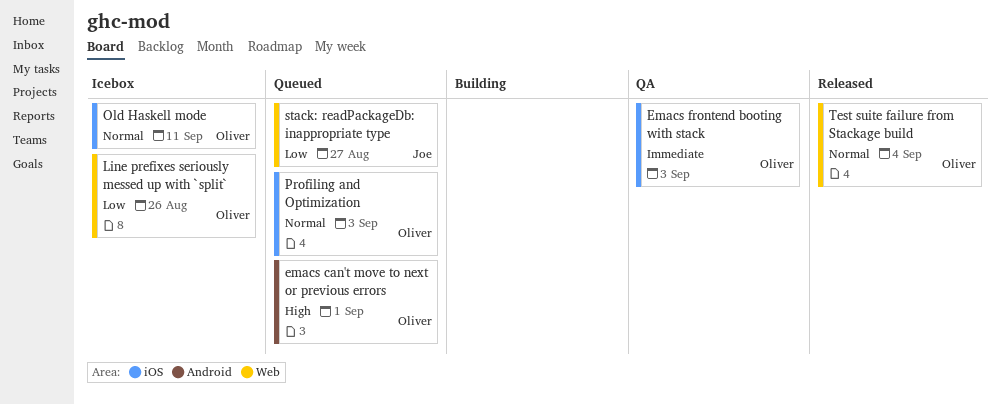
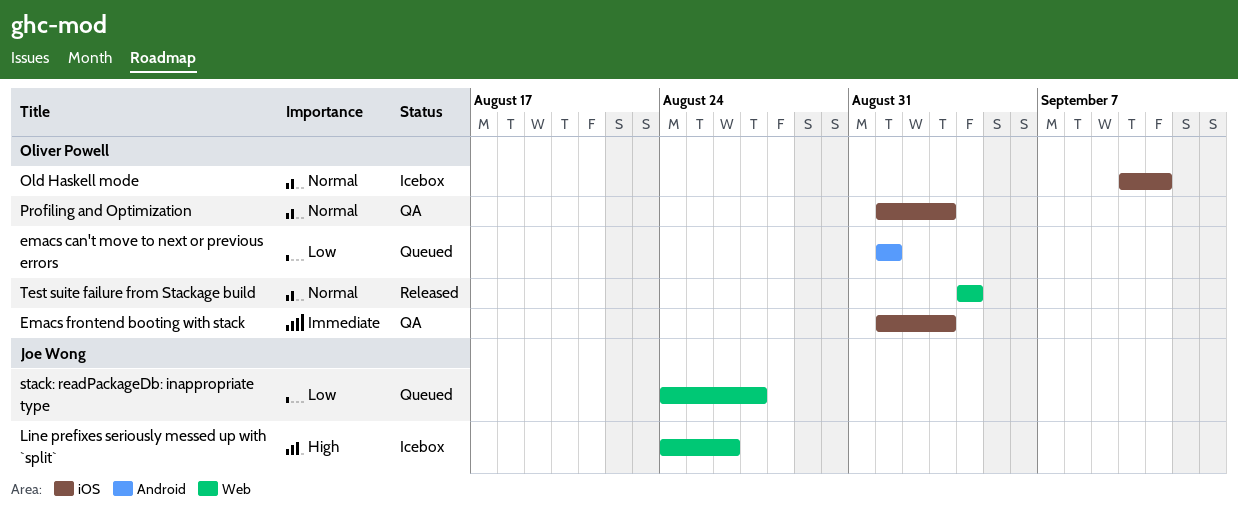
emacs can't move to next or previous errors, priority: High -> Low
Line prefixes seriously messed up with `split`, owner: Oliver Powell -> Joe Wong
Line prefixes seriously messed up with `split`, priority: Low -> High
Profiling and Optimization, status: Queued -> QA

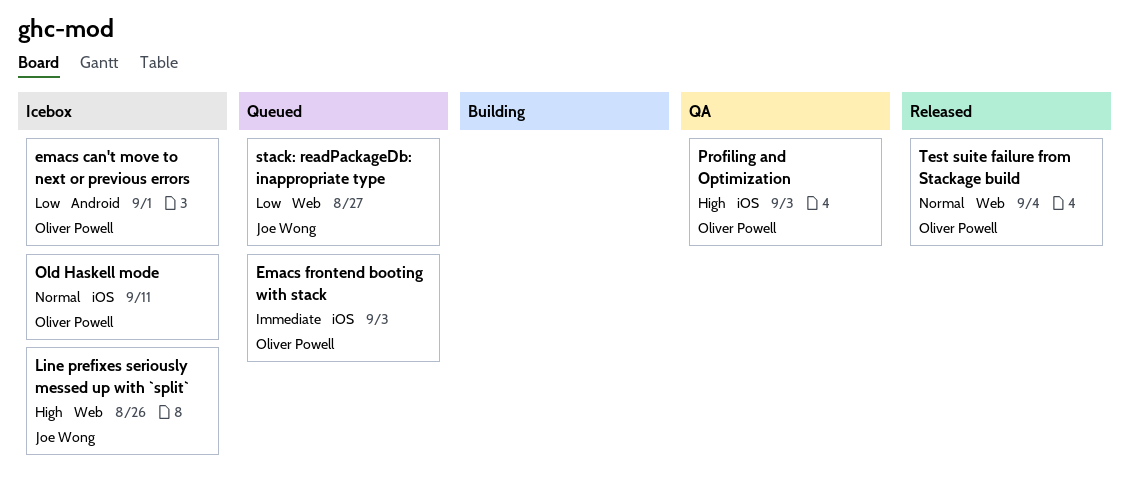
emacs can't move to next or previous errors, status: Queued -> Icebox
Emacs frontend booting with stack, status: QA -> Queued
Profiling and Optimization, priority: Normal -> High

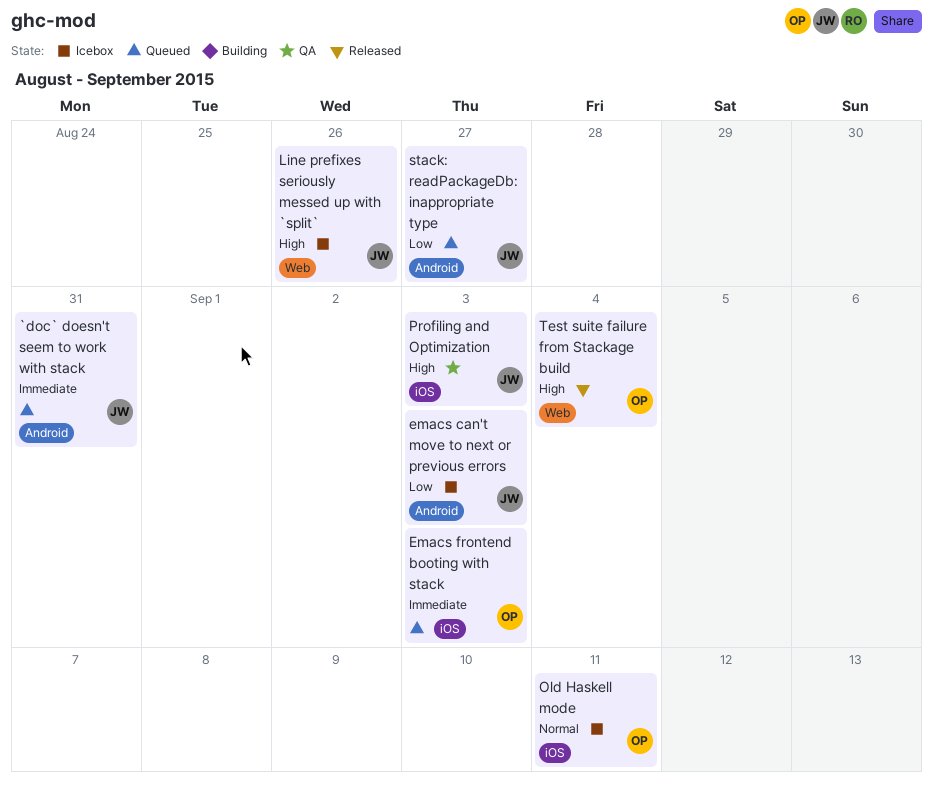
`doc` doesn't seem to work with stack: none -> present
emacs can't move to next or previous errors, owner: Oliver Powell -> Joe Wong
emacs can't move to next or previous errors, due: Sep 1 -> Sep 3
Profiling and Optimization, owner: Oliver Powell -> Joe Wong
stack: readPackageDb: inappropriate type, label: Web -> Android
Test suite failure from Stackage build, priority: Normal -> High

